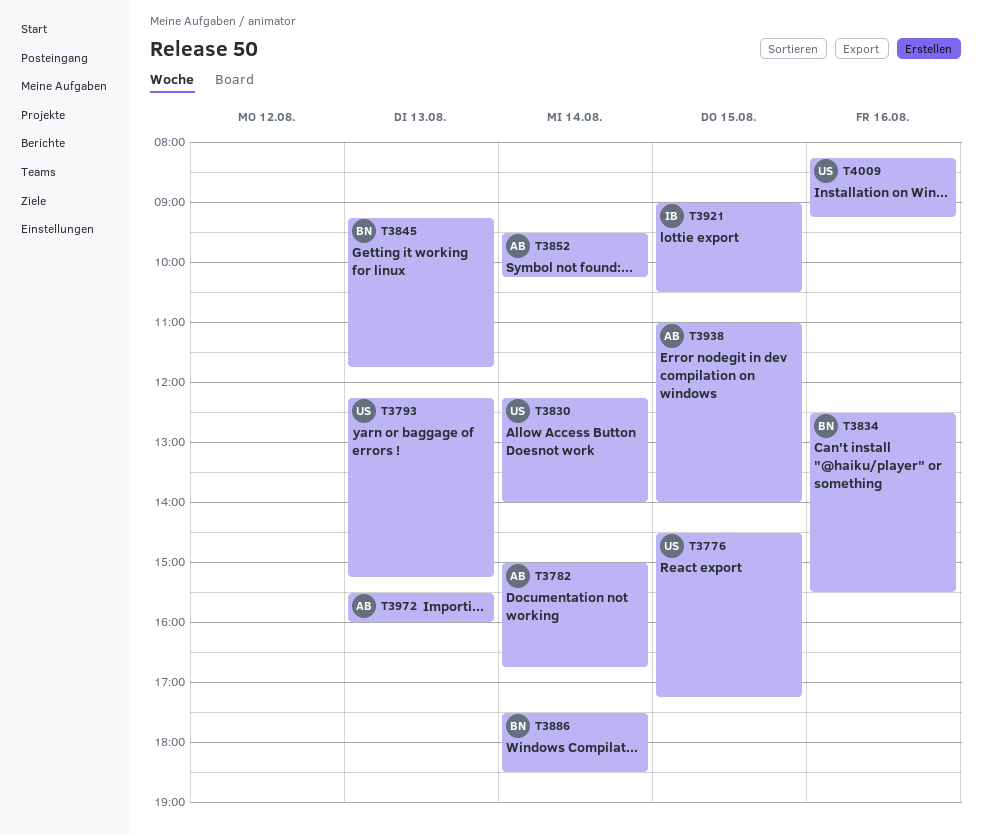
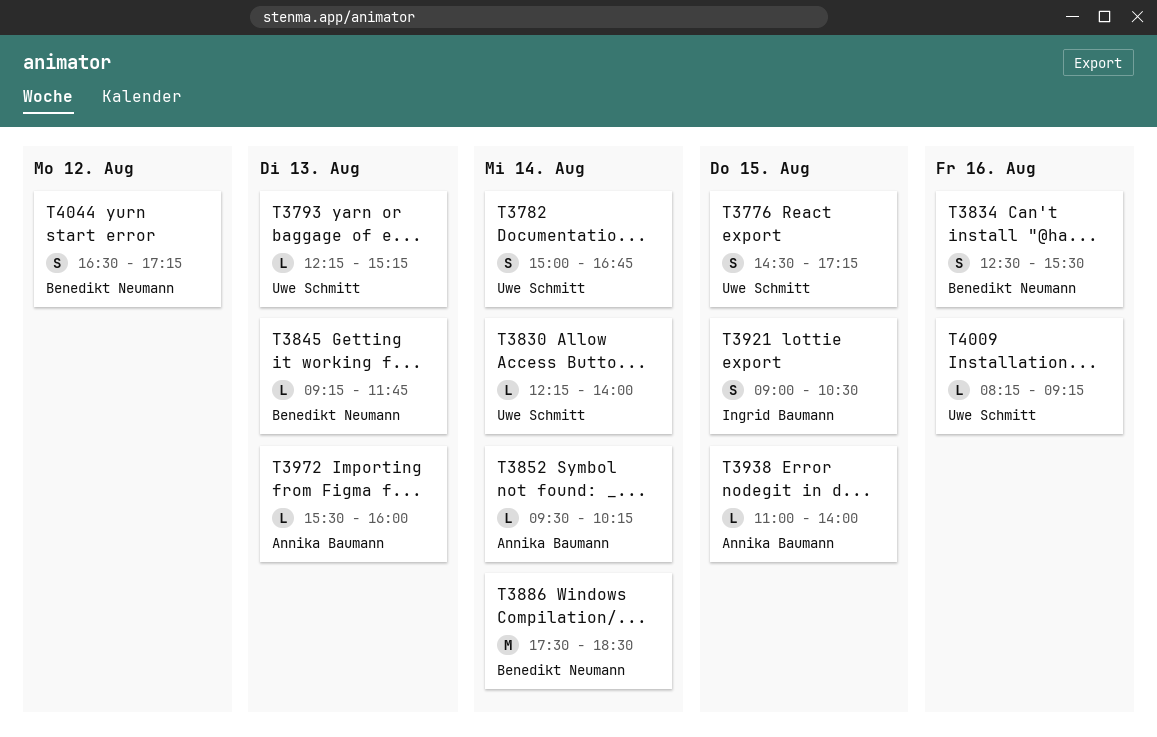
T3782, owner: Annika Baumann -> Uwe Schmitt
T4044: none -> present

